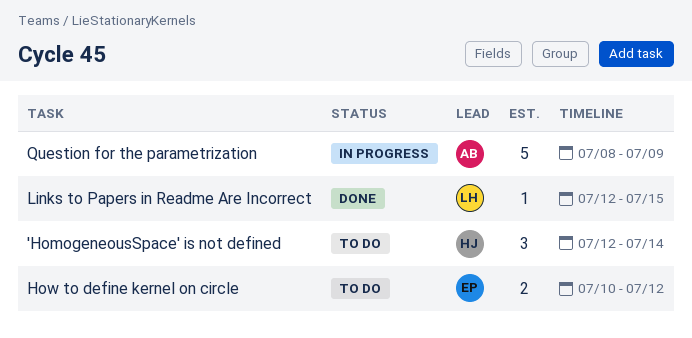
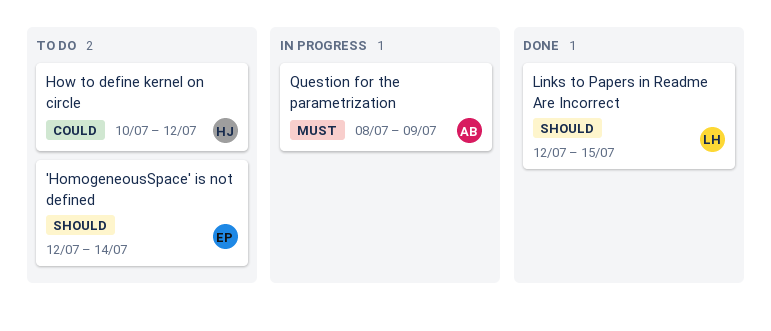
'HomogeneousSpace' is not defined, owner: HJ -> EP
How to define kernel on circle, owner: EP -> HJ

